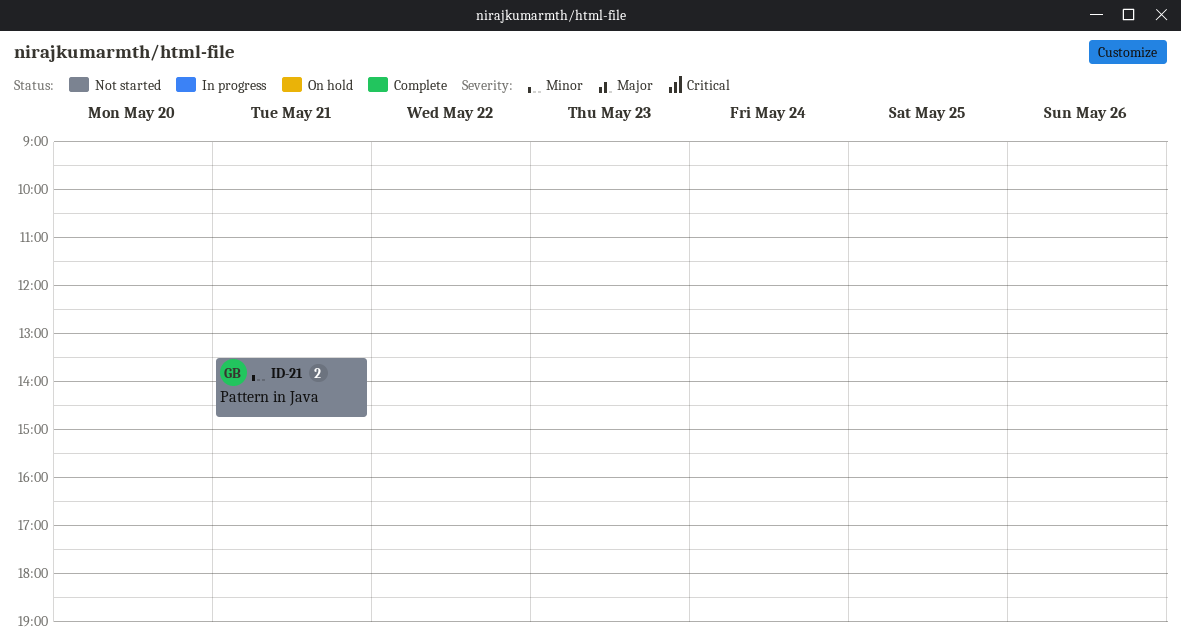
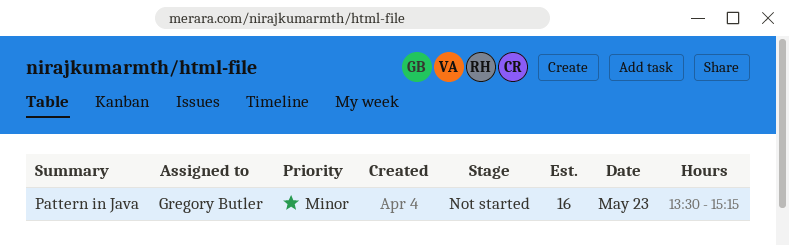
Pattern in Java, estimate: 2 -> 16
Pattern in Java, day: May 21 -> May 23
Pattern in Java, ends: 14:45 -> 15:15

